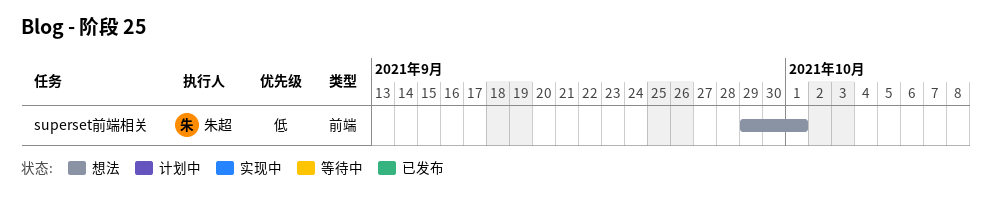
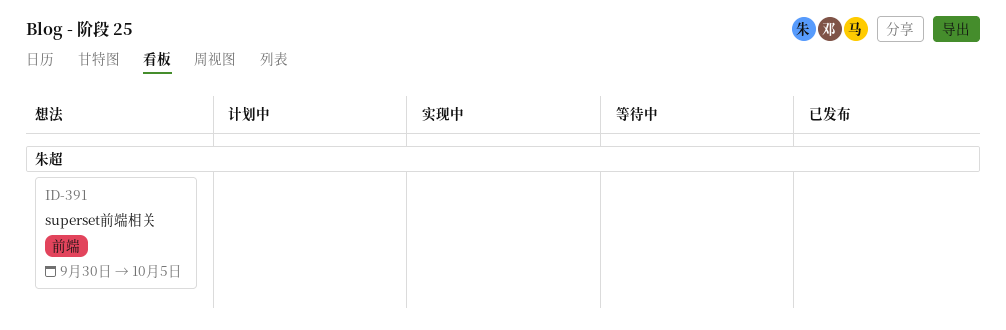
superset前端相关, start: Sep 29 -> Sep 30
superset前端相关, due: Oct 1 -> Oct 5

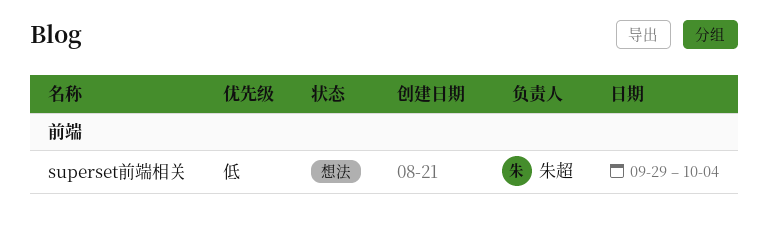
superset前端相关, start: Sep 30 -> Sep 29
superset前端相关, due: Oct 5 -> Oct 4

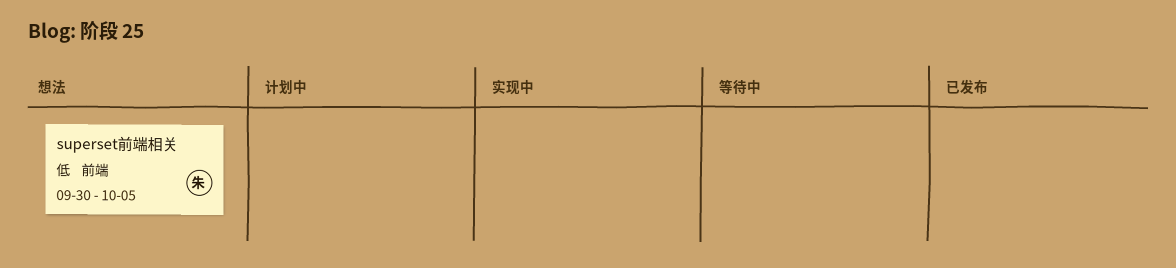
superset前端相关, start: Sep 29 -> Sep 30
superset前端相关, due: Oct 4 -> Oct 5

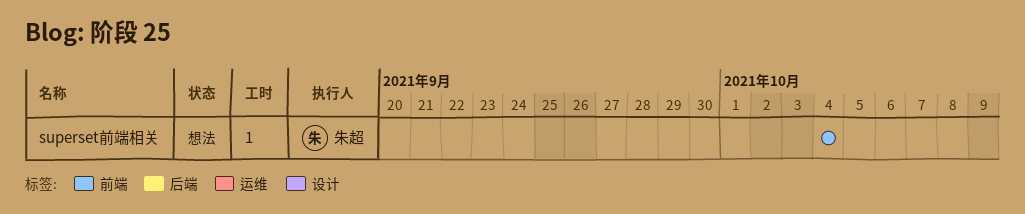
superset前端相关, start: Sep 30 -> Oct 4
superset前端相关, due: Oct 5 -> Oct 4

